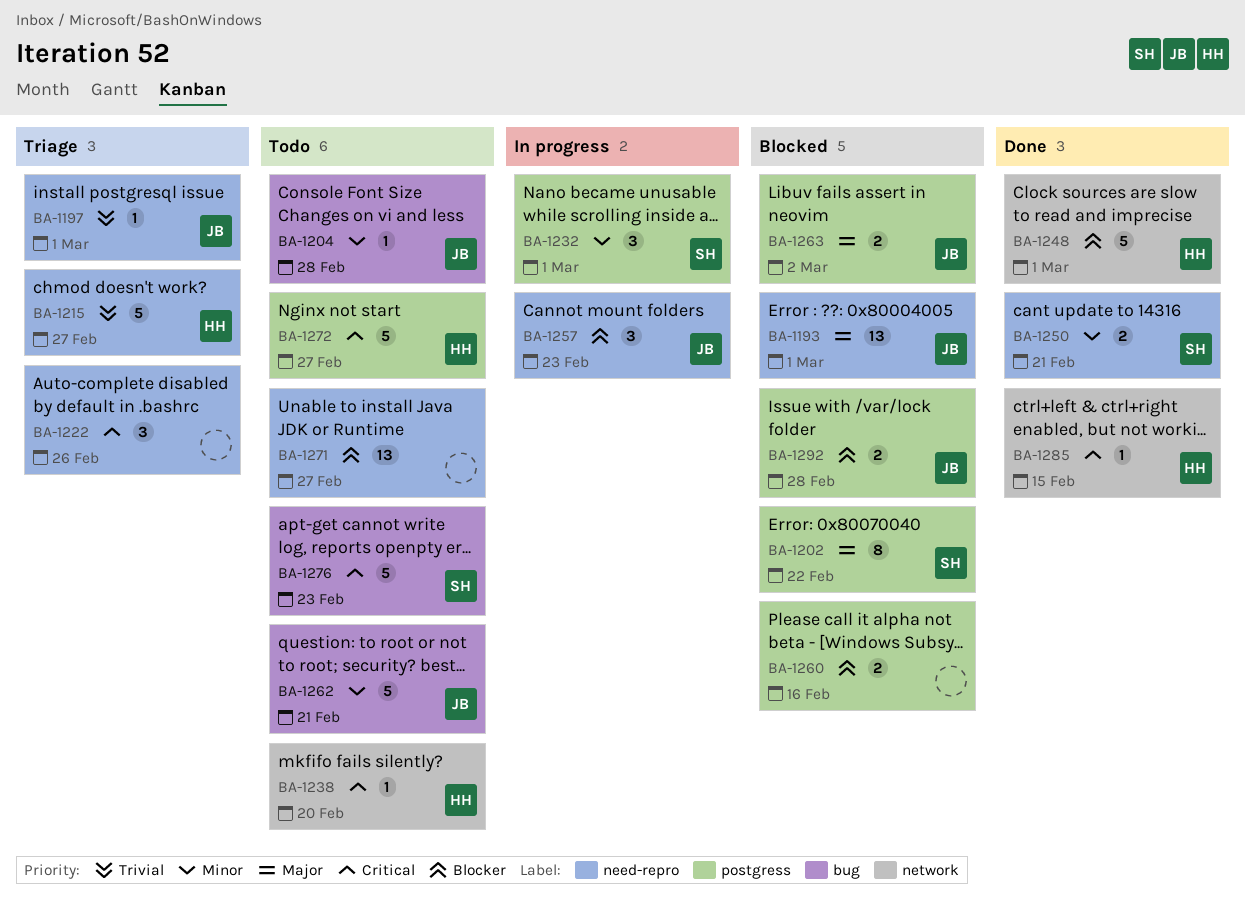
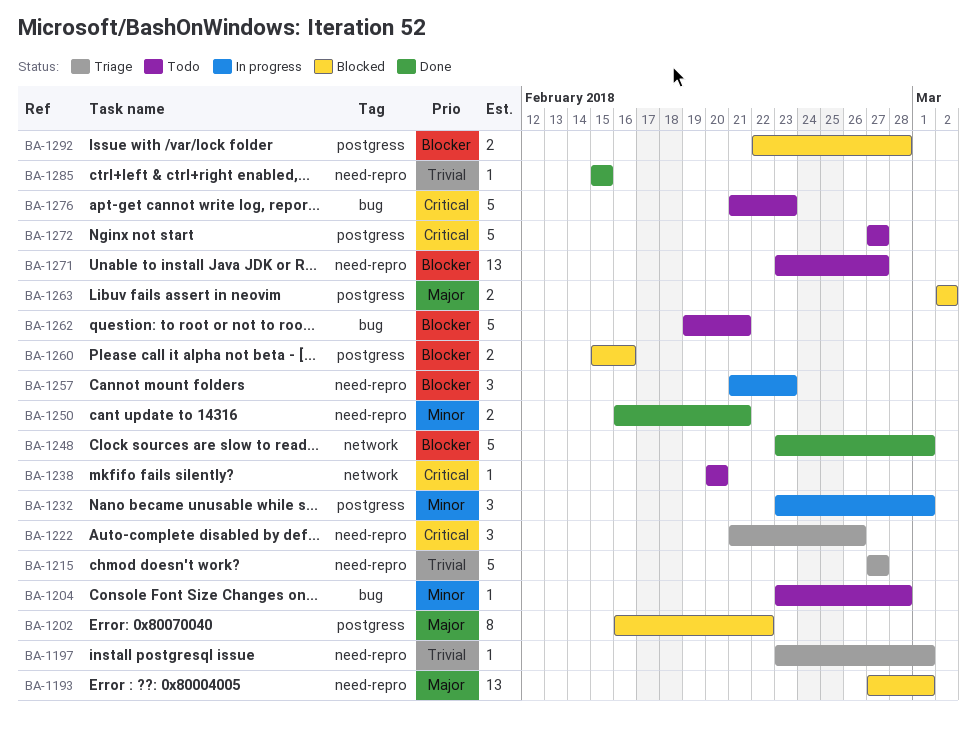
BA-1262, priority: Minor -> Blocker
BA-1285, priority: Critical -> Trivial
BA-1285, label: network -> need-repro

